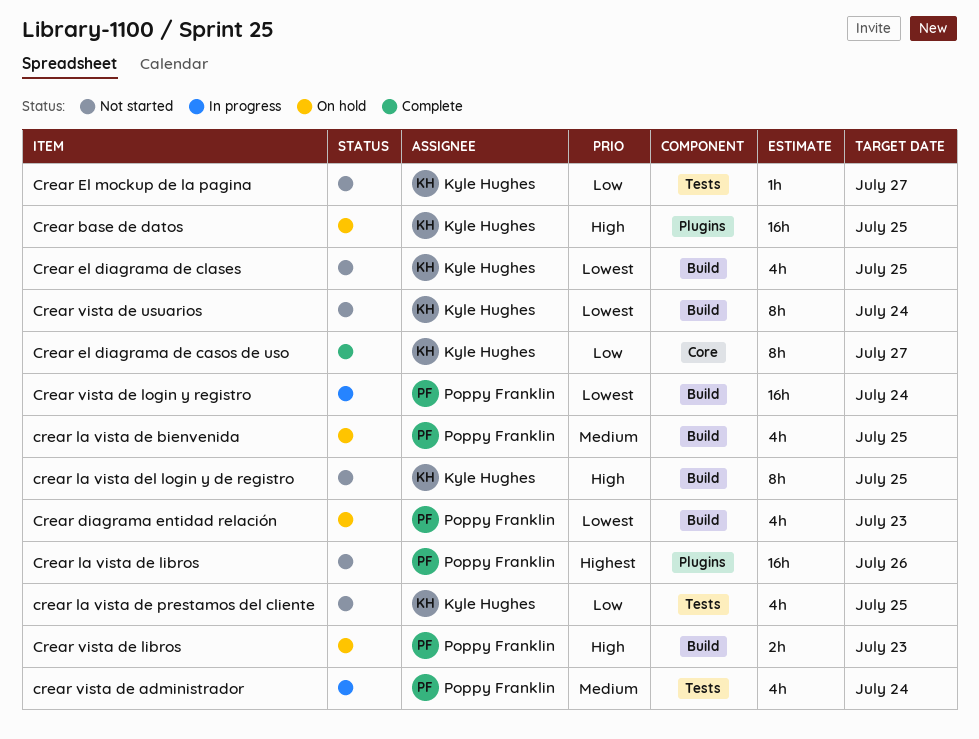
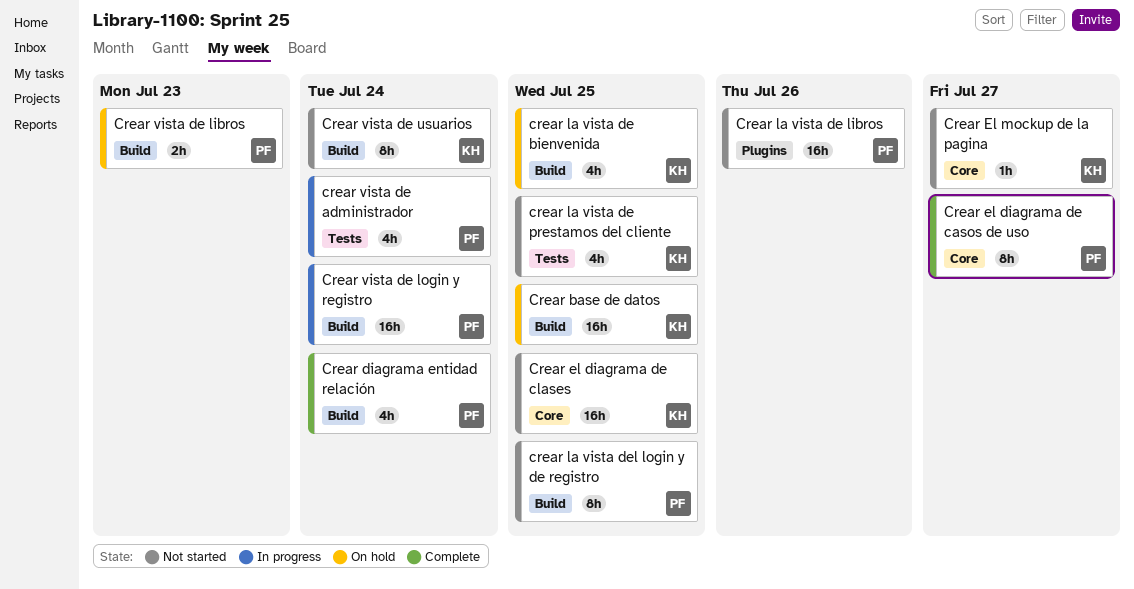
Crear base de datos, label: Plugins -> Build
Crear diagrama entidad relación, status: On hold -> Complete
Crear diagrama entidad relación, due: Jul 23 -> Jul 24
Crear el diagrama de casos de uso, owner: Kyle Hughes -> Poppy Franklin
Crear el diagrama de clases, label: Build -> Core
Crear el diagrama de clases, estimate: 4h -> 16h
Crear El mockup de la pagina, label: Tests -> Core
crear la vista de bienvenida, owner: Poppy Franklin -> Kyle Hughes
crear la vista del login y de registro, owner: Kyle Hughes -> Poppy Franklin

